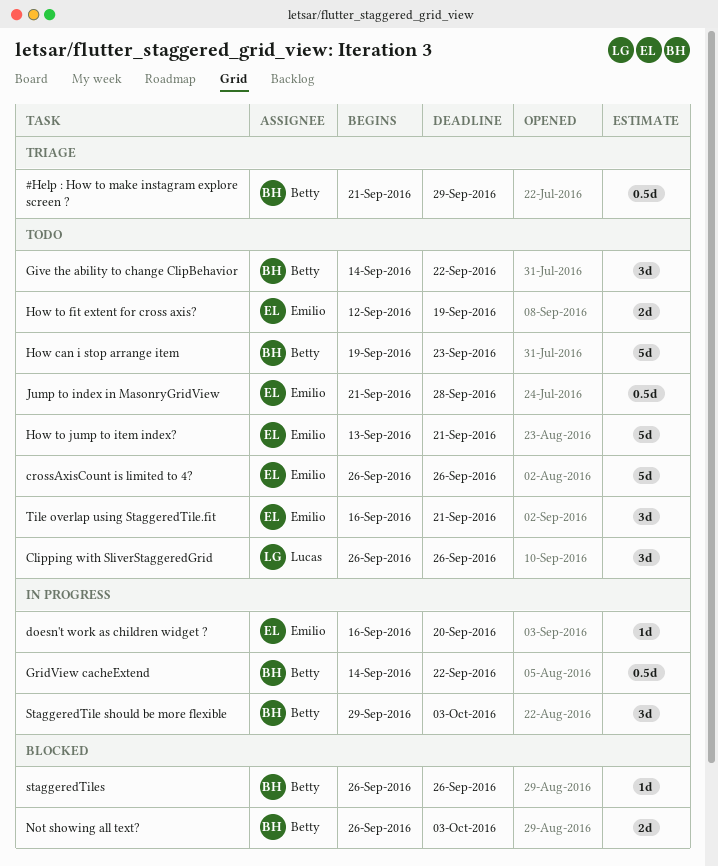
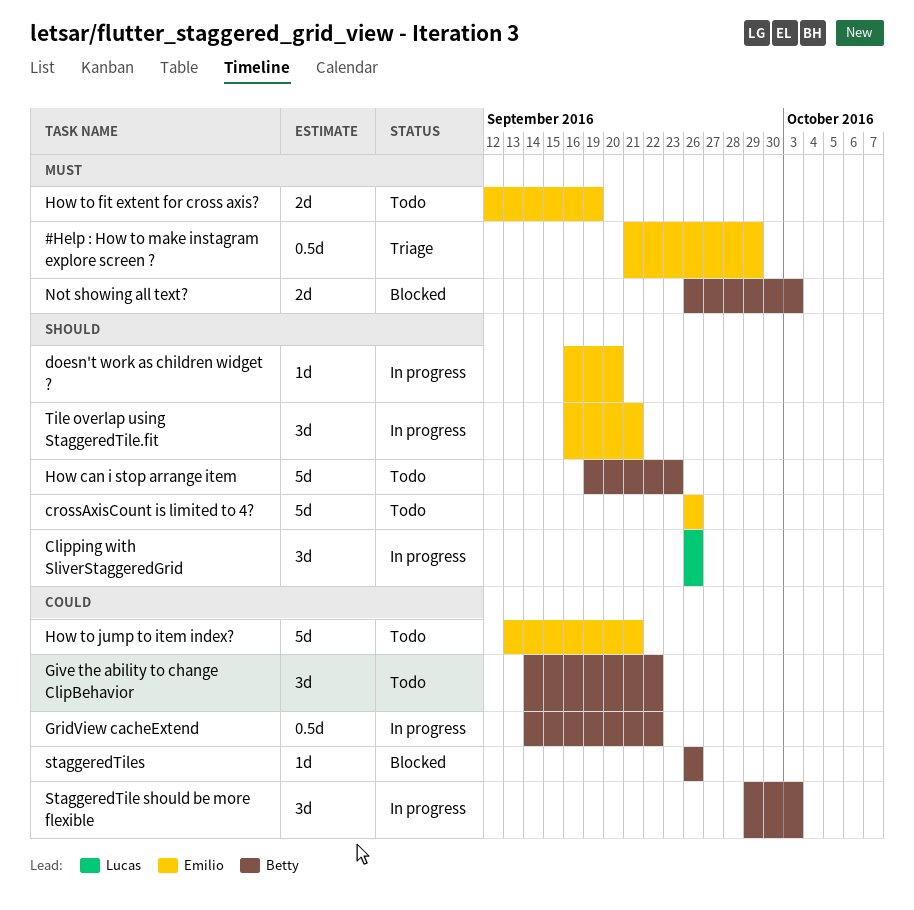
#Help : How to make instagram explore screen ?, owner: Betty -> Emilio
Clipping with SliverStaggeredGrid, status: Todo -> In progress
Jump to index in MasonryGridView: present -> none
Tile overlap using StaggeredTile.fit, status: Todo -> In progress

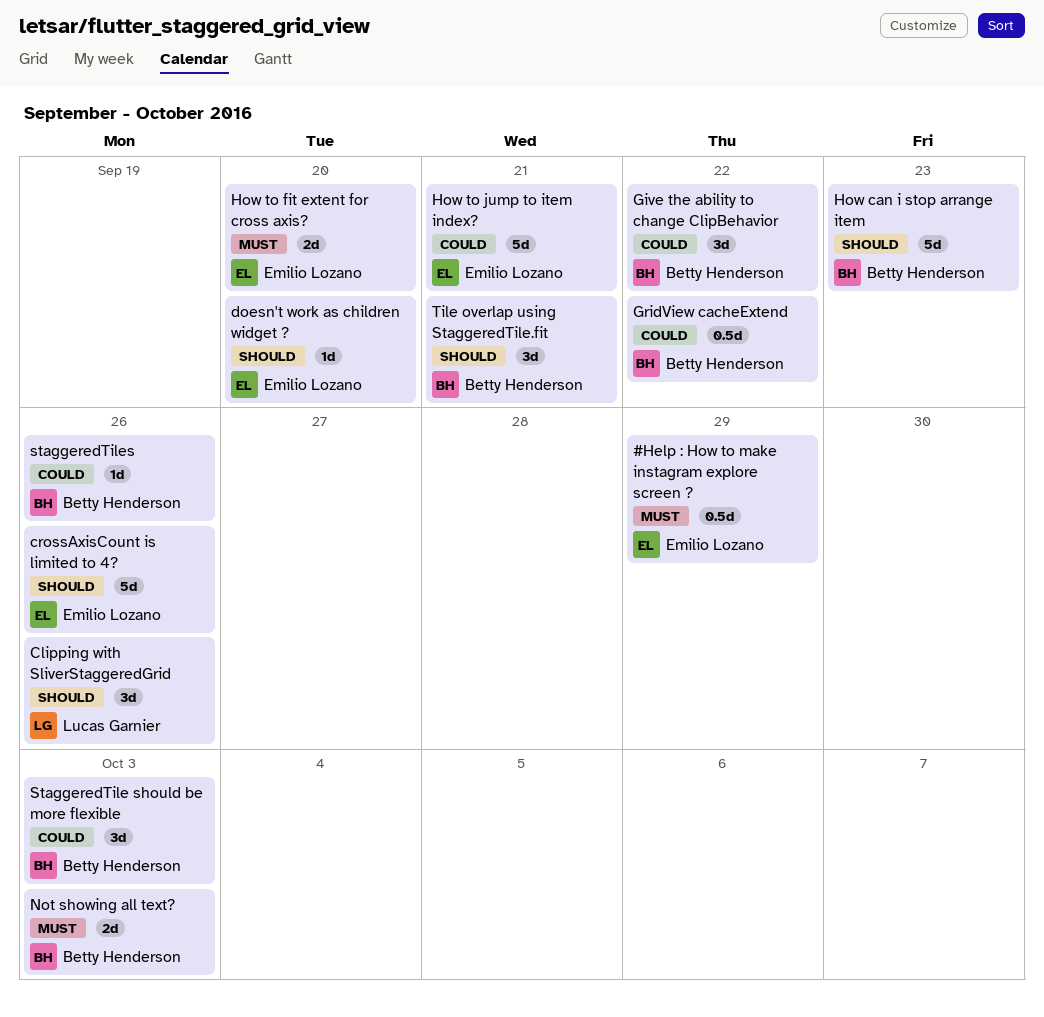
How to fit extent for cross axis?, due: Sep 19 -> Sep 20
Tile overlap using StaggeredTile.fit, owner: Emilio Lozano -> Betty Henderson

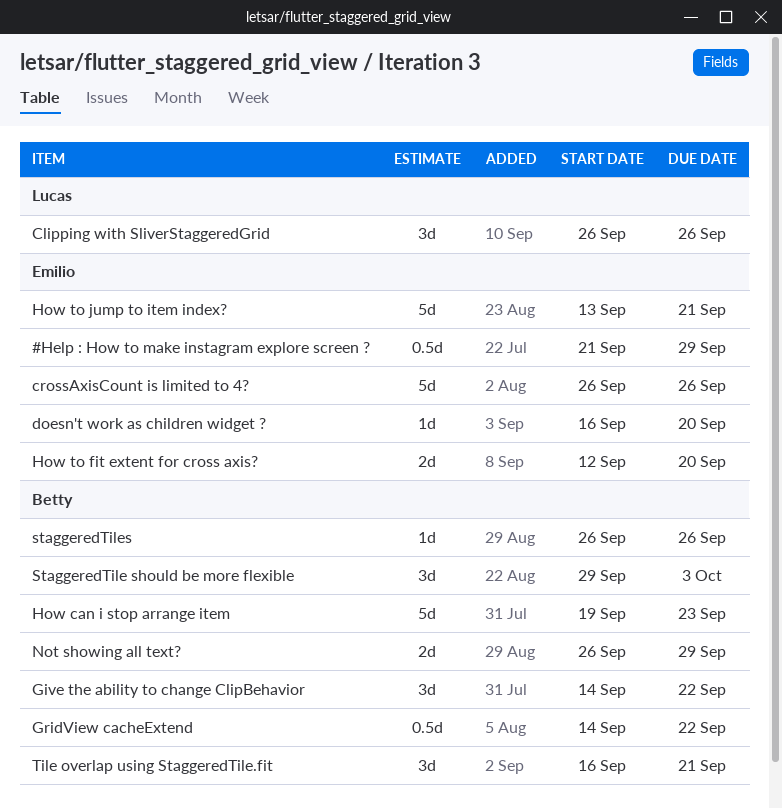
Not showing all text?, due: Oct 3 -> Sep 29

